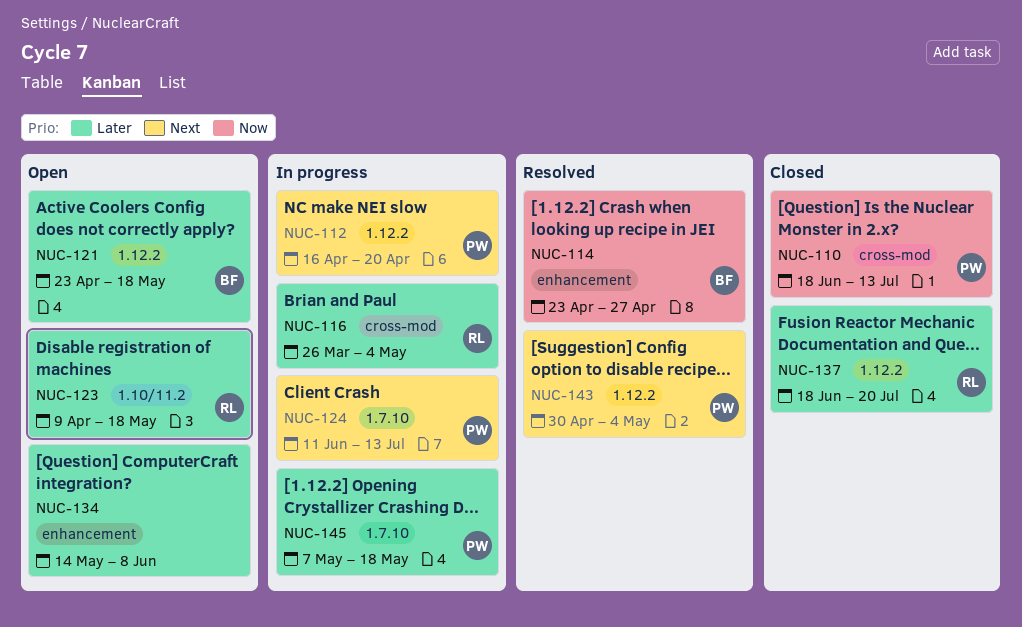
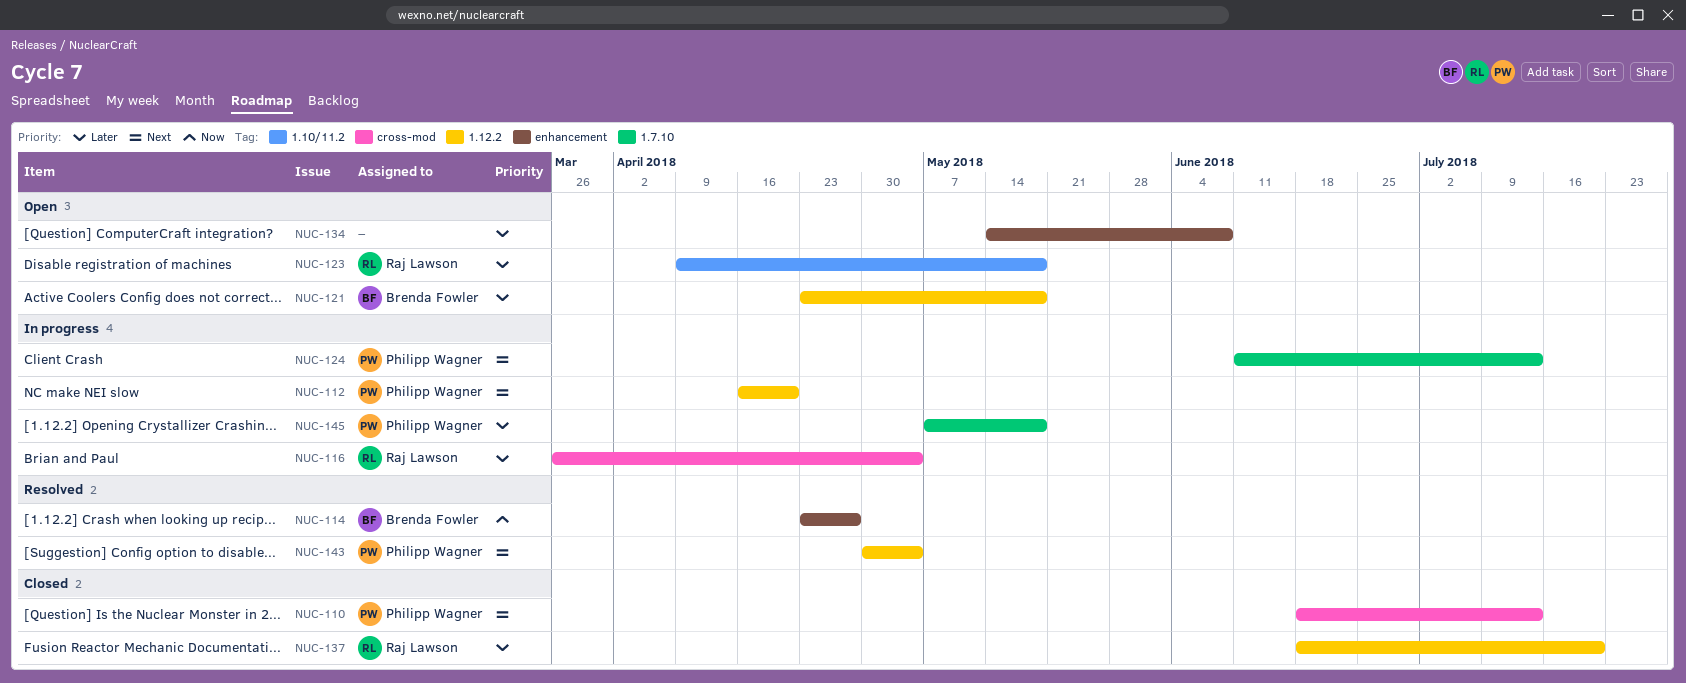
NUC-110, priority: Now -> Next

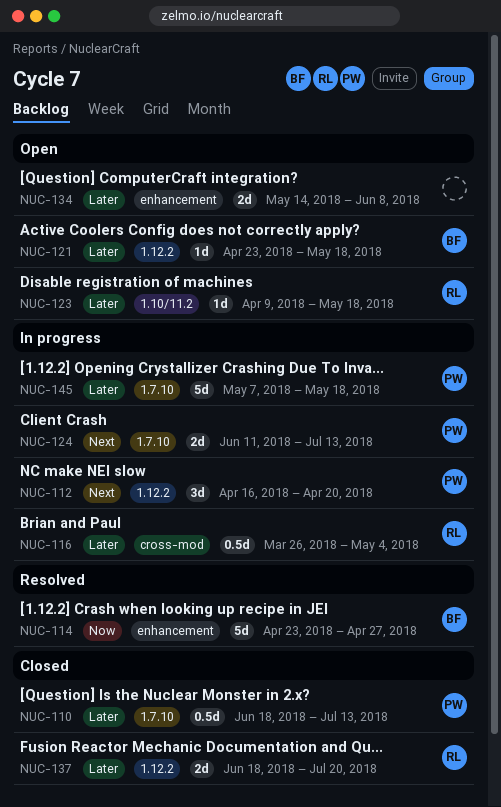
NUC-110, priority: Next -> Later
NUC-110, label: cross-mod -> 1.7.10
NUC-143: present -> none

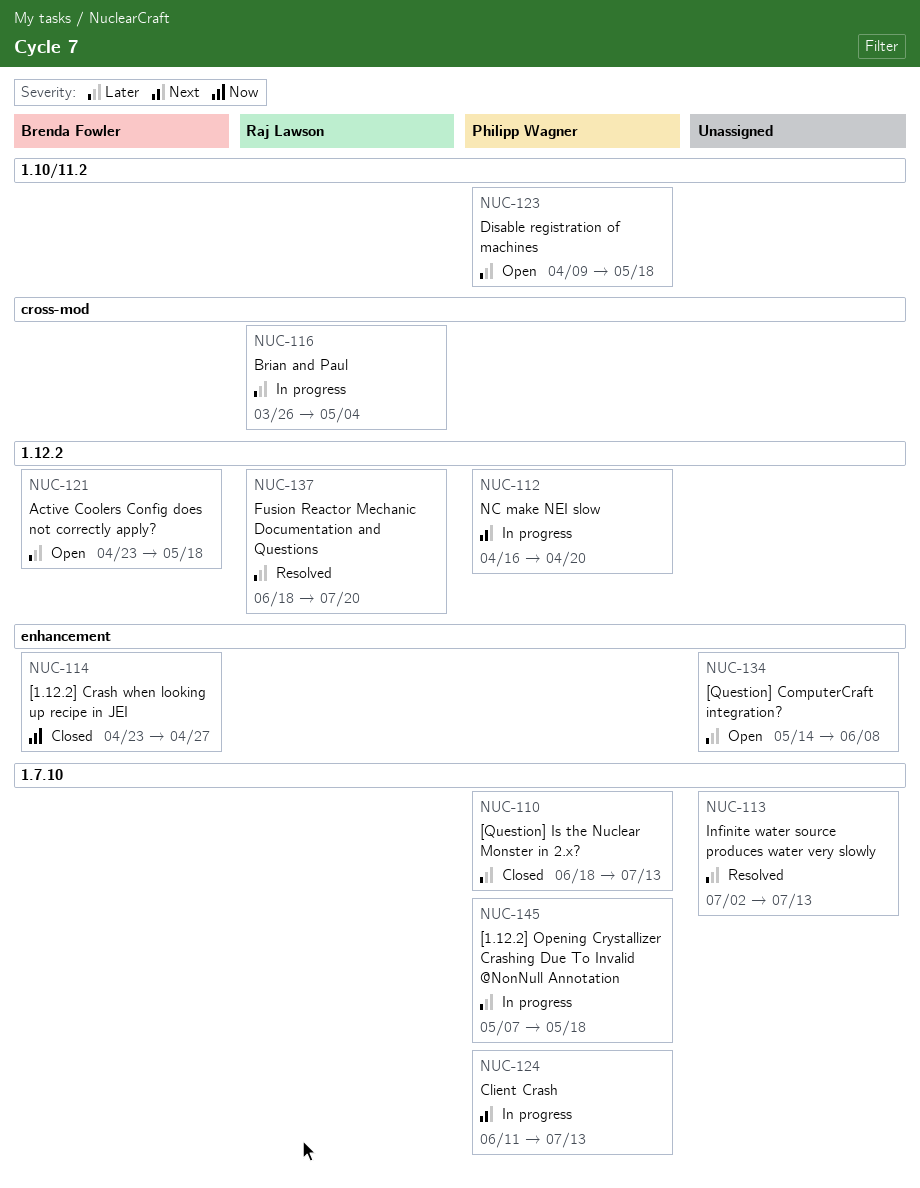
NUC-113: none -> present
NUC-114, status: Resolved -> Closed
NUC-123, owner: Raj Lawson -> Philipp Wagner
NUC-137, status: Closed -> Resolved

